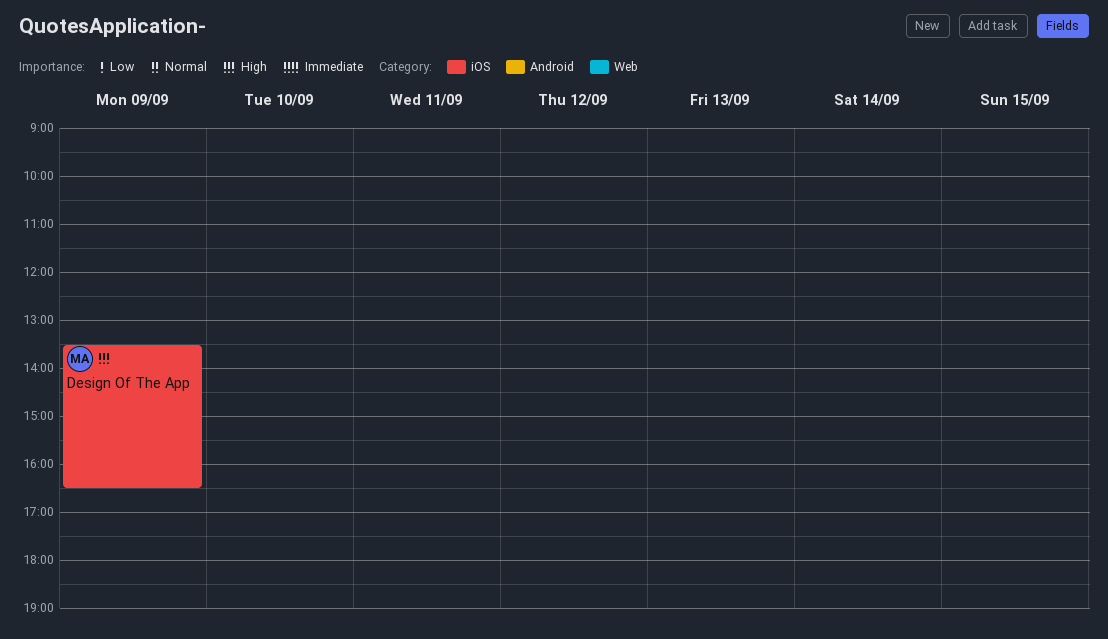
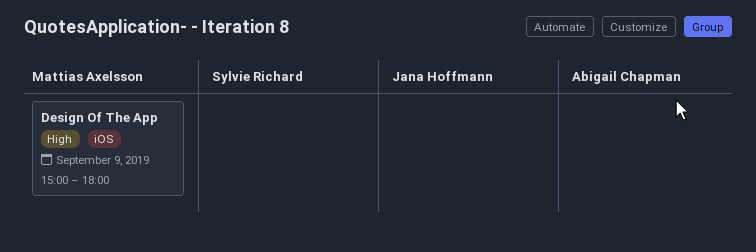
Design Of The App, begins: 13:30 -> 15:00
Design Of The App, ends: 16:30 -> 18:00

